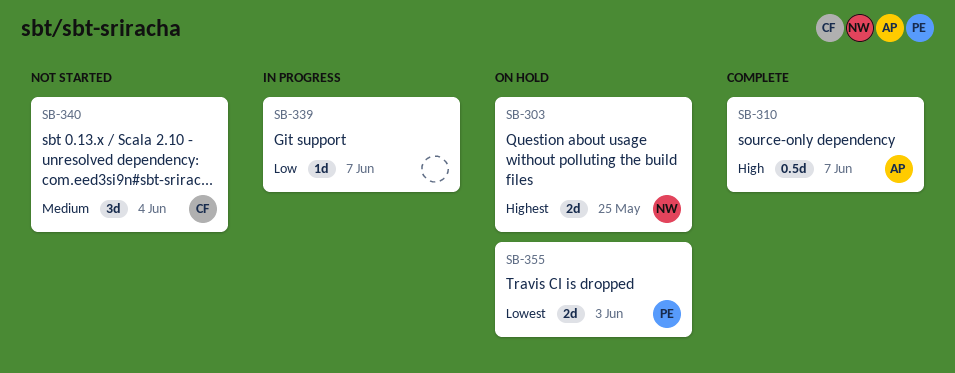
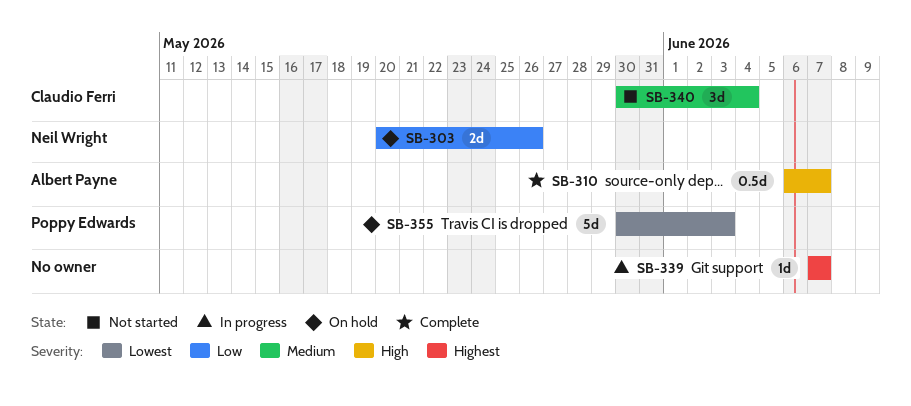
SB-303, priority: Highest -> Low
SB-303, due: May 25 -> May 26
SB-339, priority: Low -> Highest
SB-355, estimate: 2d -> 5d

